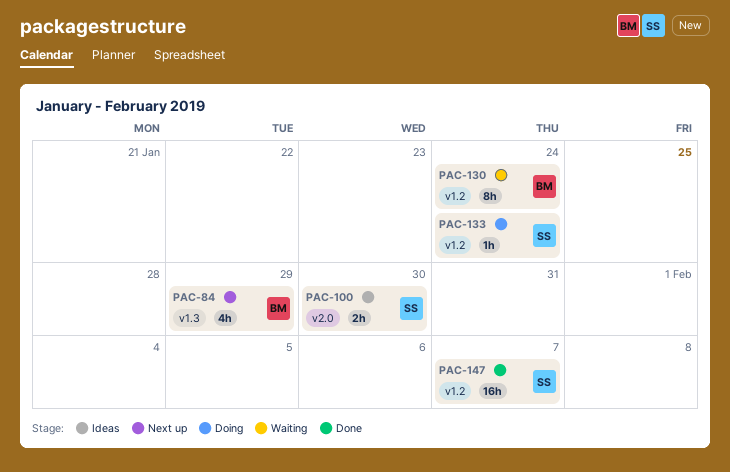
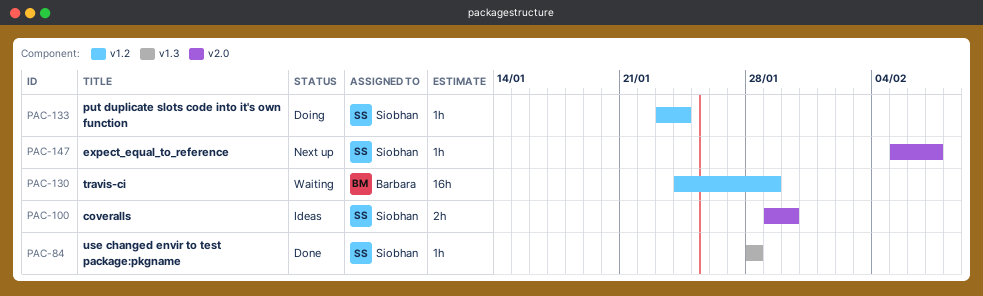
PAC-84, status: Next up -> Done
PAC-84, owner: Barbara -> Siobhan
PAC-84, estimate: 4h -> 1h
PAC-84, due: Jan 29 -> Jan 28
PAC-130, estimate: 8h -> 16h
PAC-130, due: Jan 24 -> Jan 29
PAC-147, status: Done -> Next up
PAC-147, label: v1.2 -> v2.0
PAC-147, estimate: 16h -> 1h

